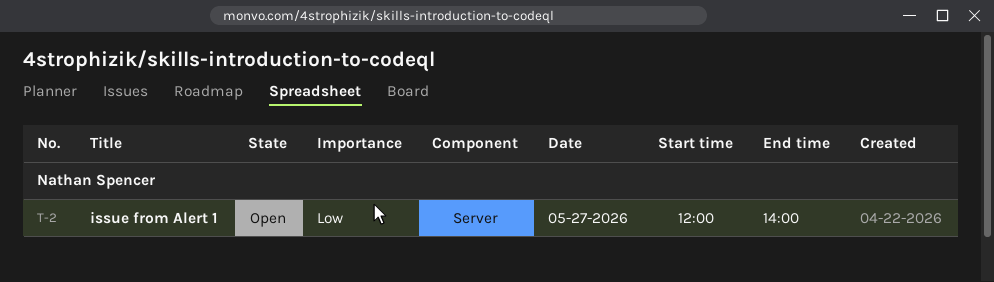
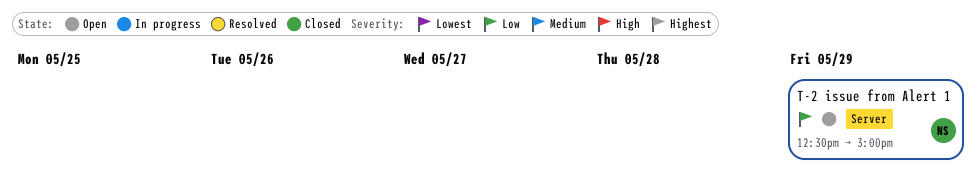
T-2, day: May 27 -> May 29
T-2, begins: 12:00 -> 12:30
T-2, ends: 14:00 -> 15:00

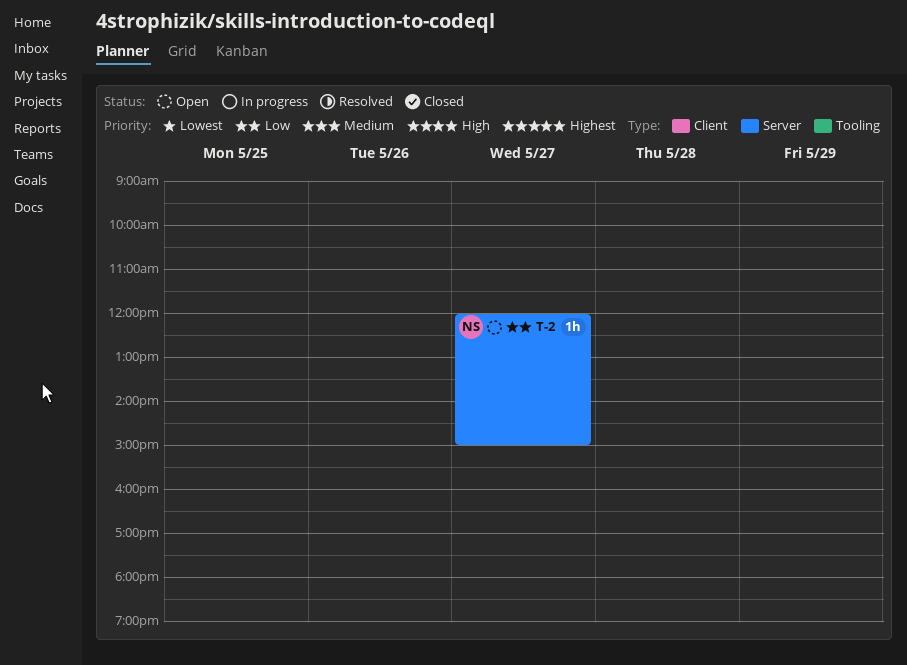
T-2, day: May 29 -> May 27
T-2, begins: 12:30 -> 12:00

